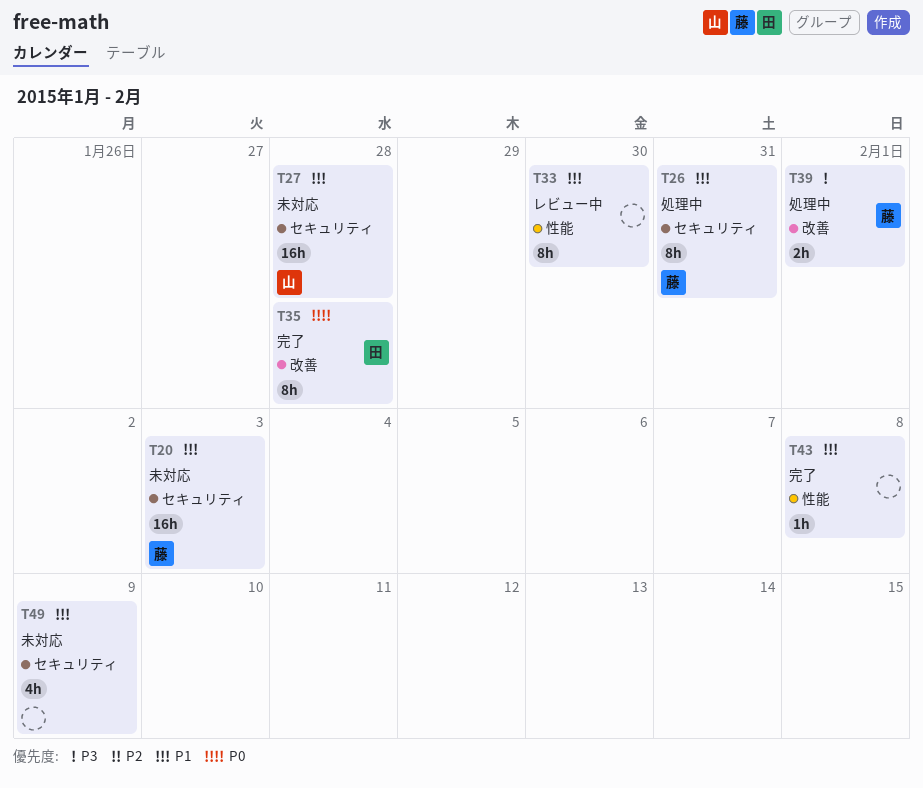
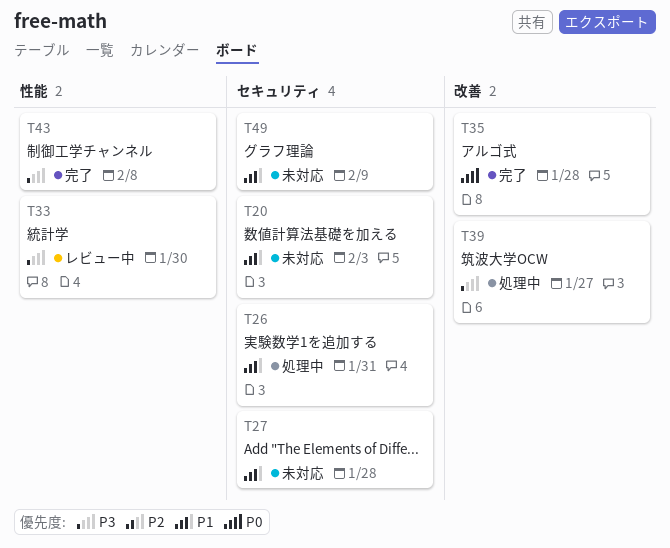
T33, priority: P1 -> P3
T39, due: Feb 1 -> Jan 27
T43, priority: P1 -> P3

